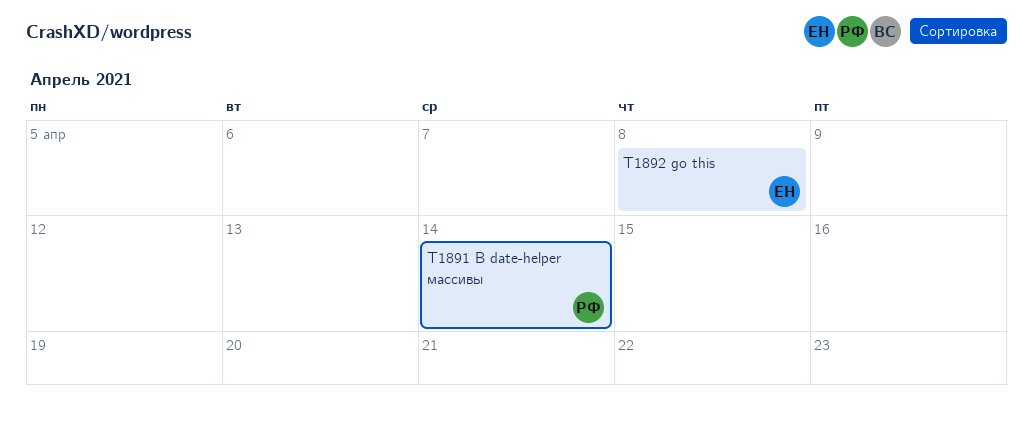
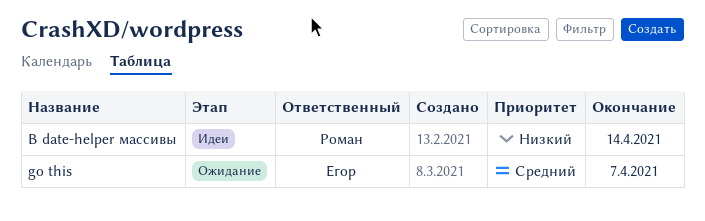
go this, due: Apr 8 -> Apr 7

